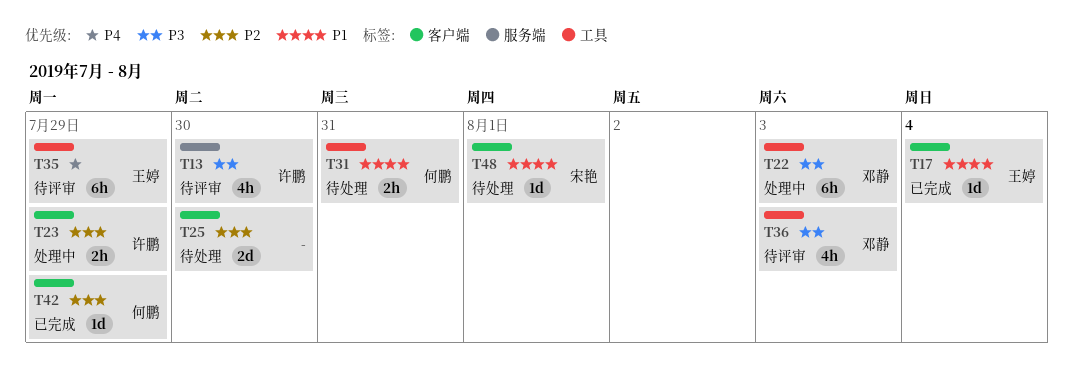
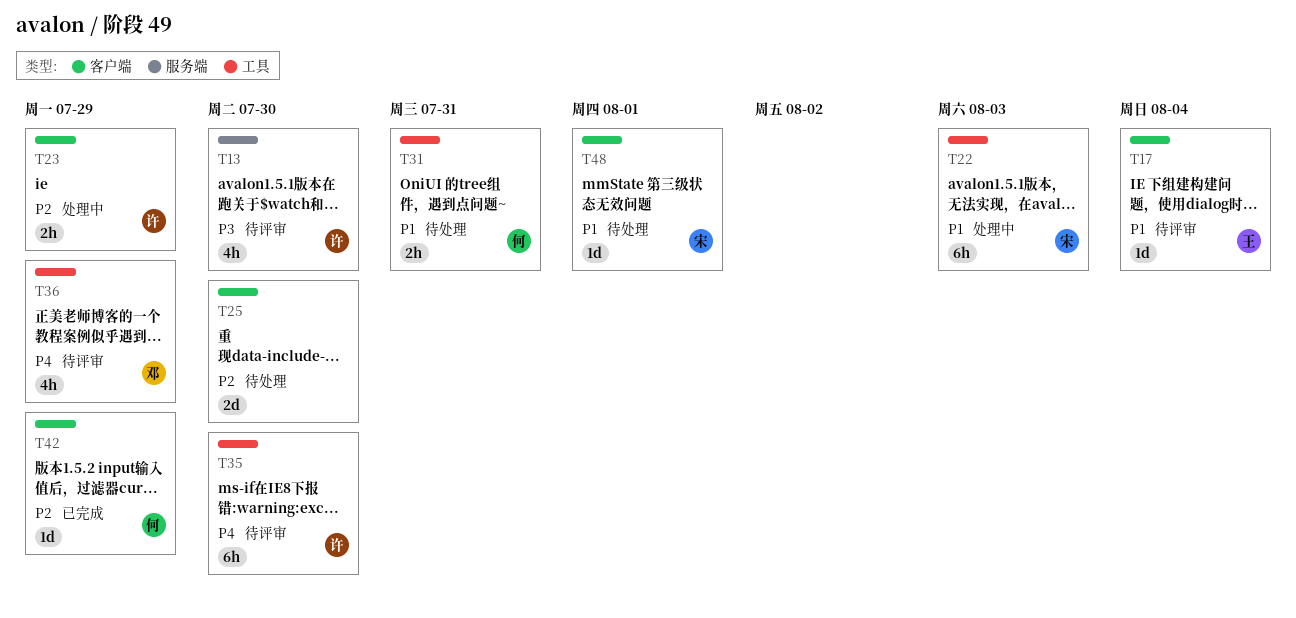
T17, status: 已完成 -> 待评审
T22, owner: 邓静 -> 宋艳
T22, priority: P3 -> P1
T35, owner: 王婷 -> 许鹏
T35, due: Jul 29 -> Jul 30
T36, priority: P3 -> P4
T36, due: Aug 3 -> Jul 29

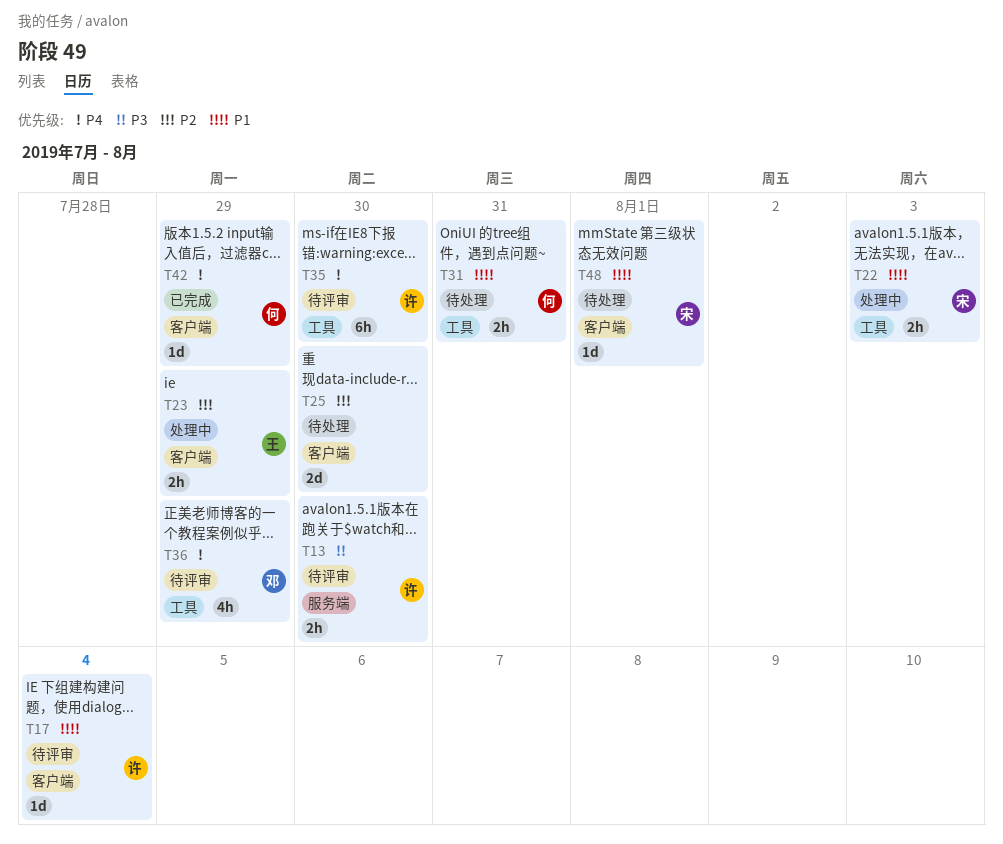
T13, estimate: 4h -> 2h
T17, owner: 王 -> 许
T22, estimate: 6h -> 2h
T23, owner: 许 -> 王
T42, priority: P2 -> P4

